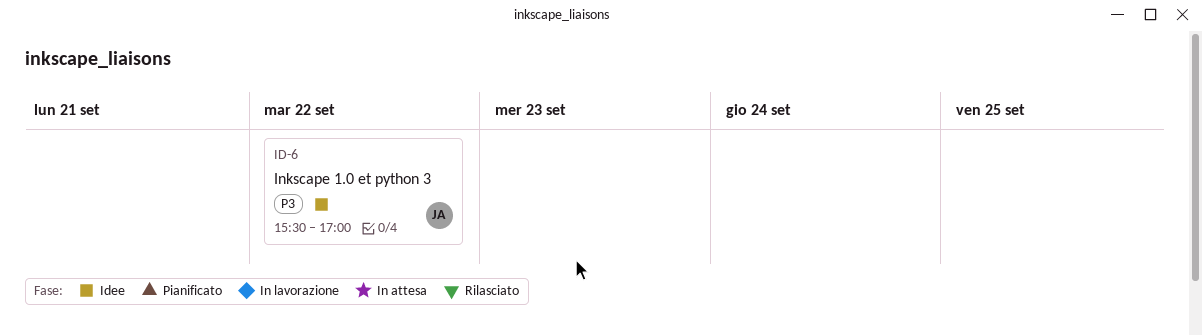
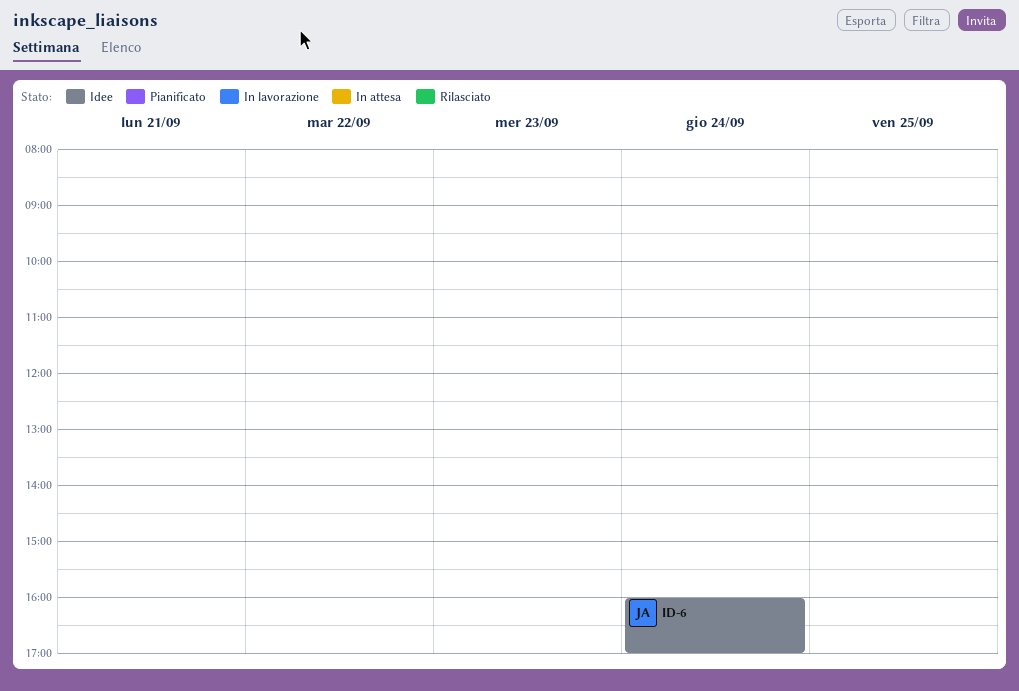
ID-6, day: Sep 22 -> Sep 24
ID-6, begins: 15:30 -> 16:00

